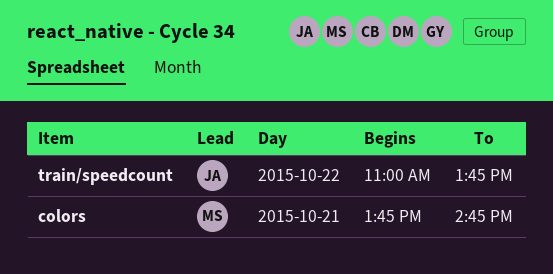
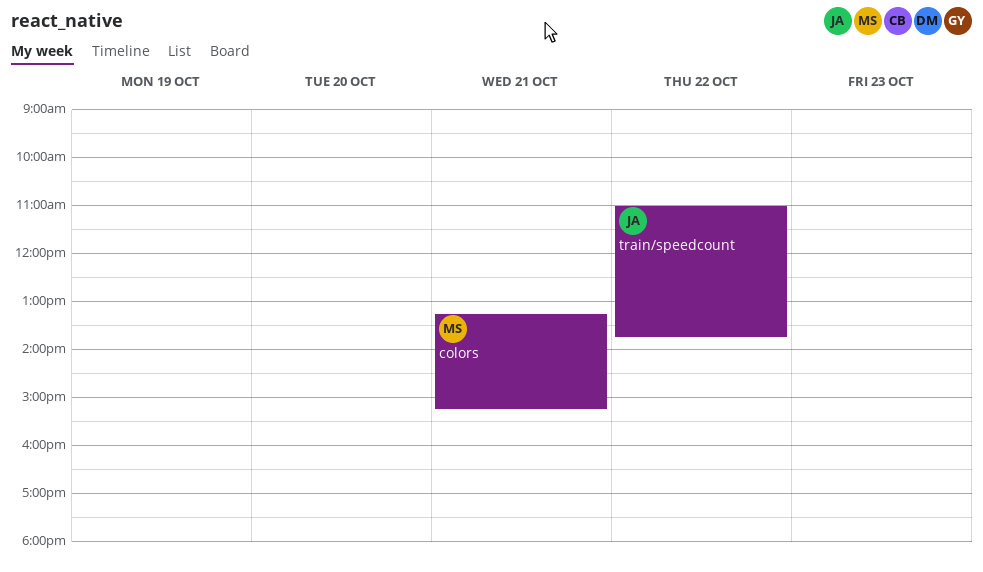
colors, begins: 13:45 -> 13:15
colors, ends: 14:45 -> 15:15

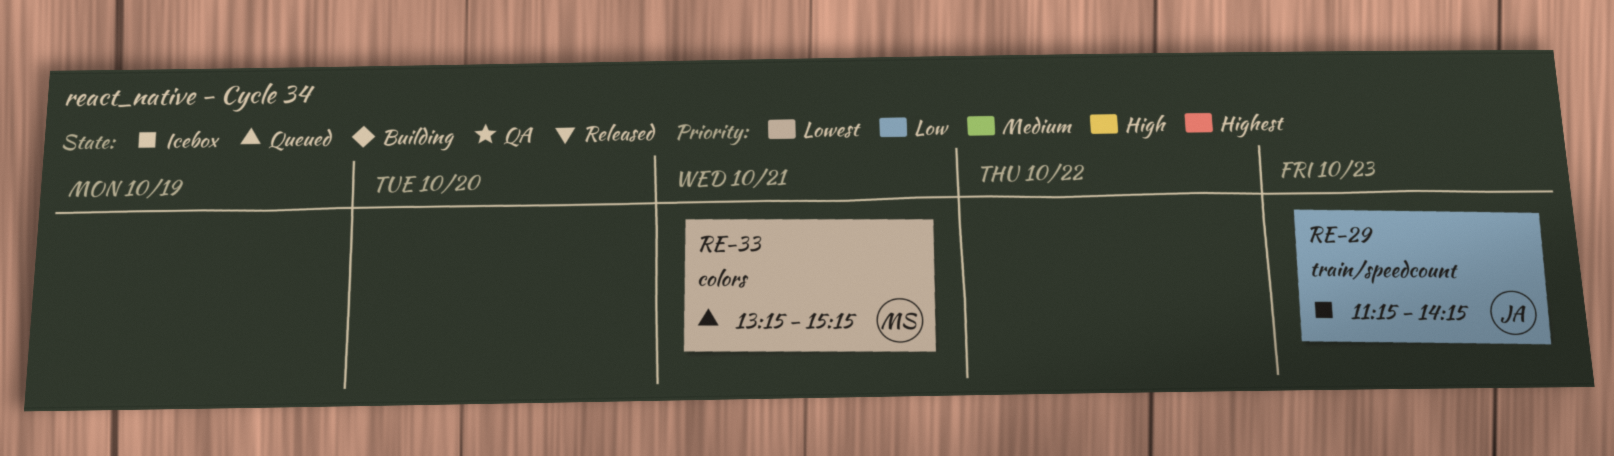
train/speedcount, day: Oct 22 -> Oct 23
train/speedcount, begins: 11:00 -> 11:15
train/speedcount, ends: 13:45 -> 14:15

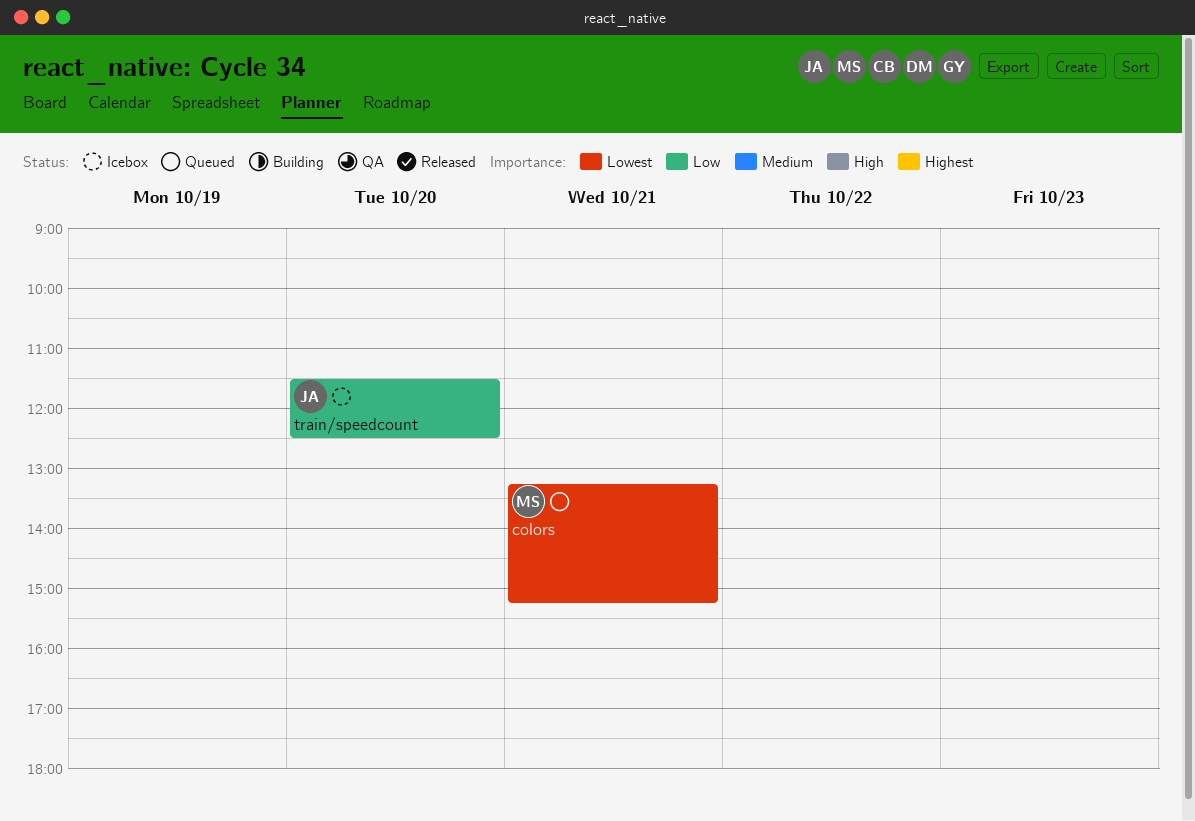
train/speedcount, day: Oct 23 -> Oct 20
train/speedcount, begins: 11:15 -> 11:30
train/speedcount, ends: 14:15 -> 12:30

